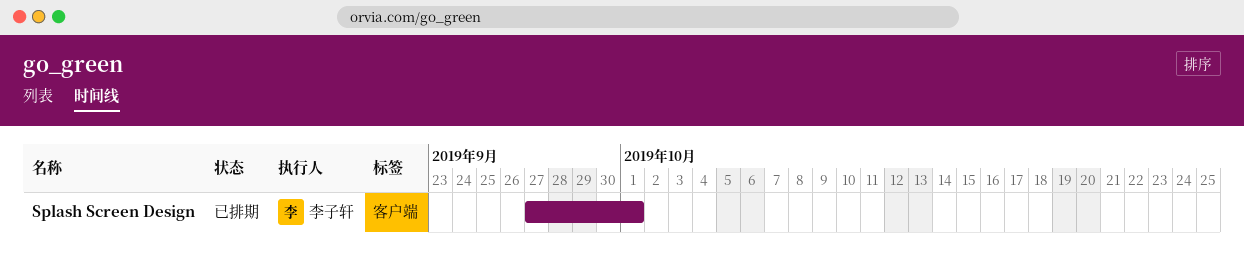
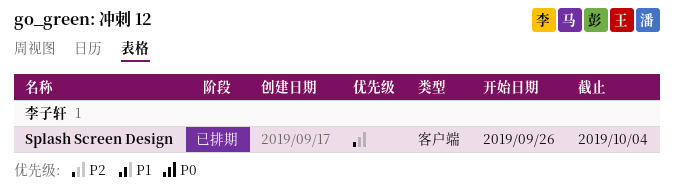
Splash Screen Design, start: Sep 27 -> Sep 26
Splash Screen Design, due: Oct 1 -> Oct 4

